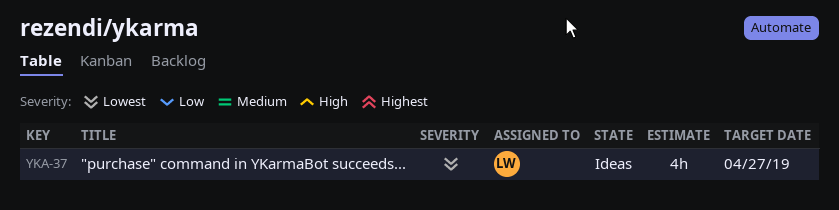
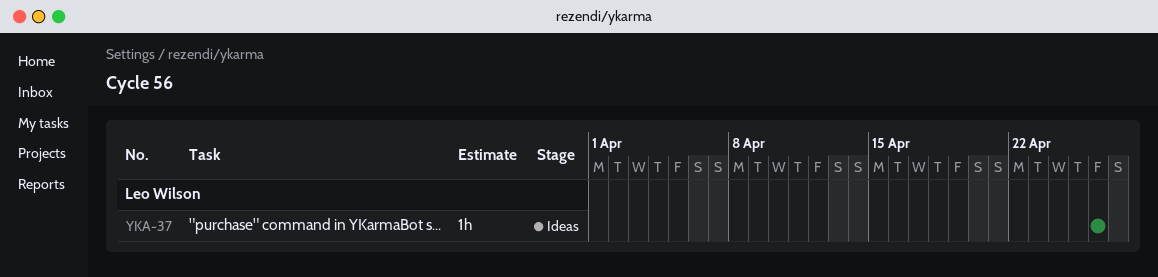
YKA-37, estimate: 4h -> 1h
YKA-37, due: Apr 27 -> Apr 26

